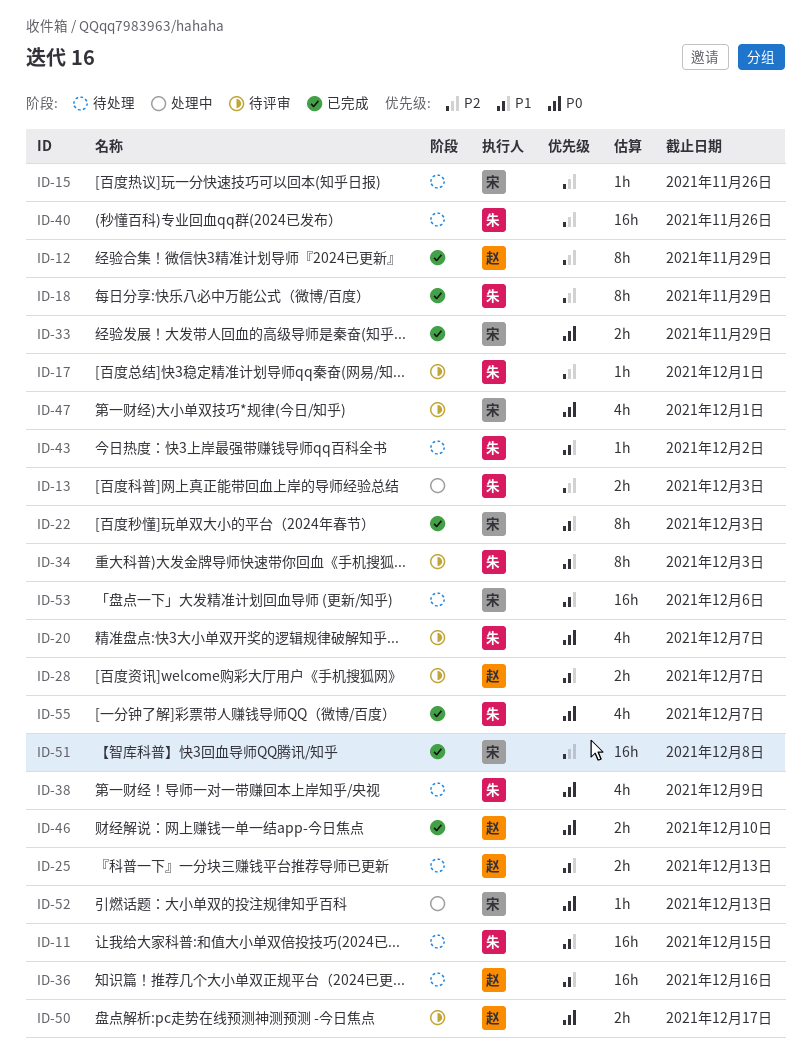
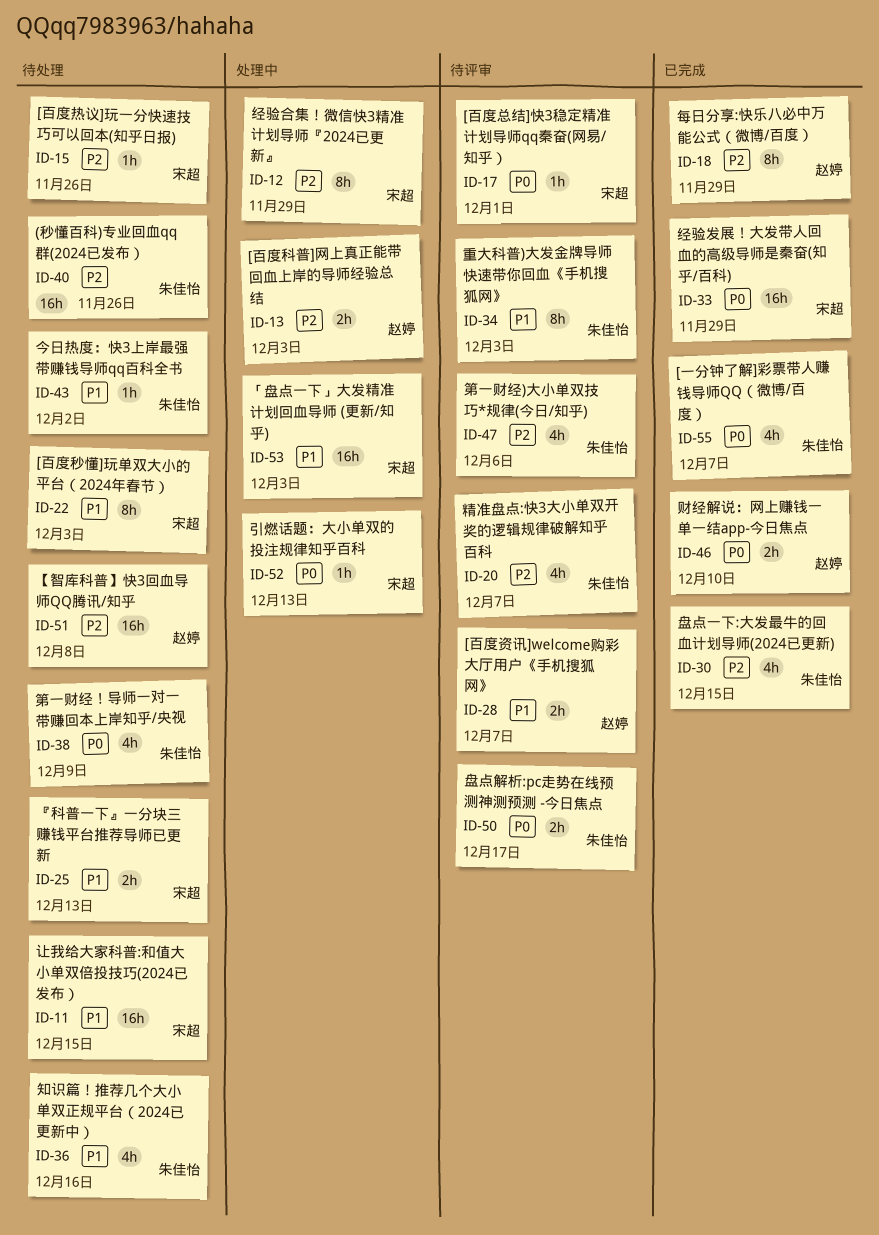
ID-11, owner: 朱佳怡 -> 宋超
ID-12, status: 已完成 -> 处理中
ID-12, owner: 赵婷 -> 宋超
ID-13, owner: 朱佳怡 -> 赵婷
ID-17, owner: 朱佳怡 -> 宋超
ID-17, priority: P2 -> P0
ID-18, owner: 朱佳怡 -> 赵婷
ID-20, priority: P0 -> P2
ID-22, status: 已完成 -> 待处理
ID-25, owner: 赵婷 -> 宋超
ID-30: none -> present
ID-33, estimate: 2h -> 16h
ID-36, owner: 赵婷 -> 朱佳怡
ID-36, estimate: 16h -> 4h
ID-47, owner: 宋超 -> 朱佳怡
ID-47, priority: P0 -> P2
ID-47, due: Dec 1 -> Dec 6
ID-50, owner: 赵婷 -> 朱佳怡
ID-51, status: 已完成 -> 待处理
ID-51, owner: 宋超 -> 赵婷
ID-53, status: 待处理 -> 处理中
ID-53, due: Dec 6 -> Dec 3

